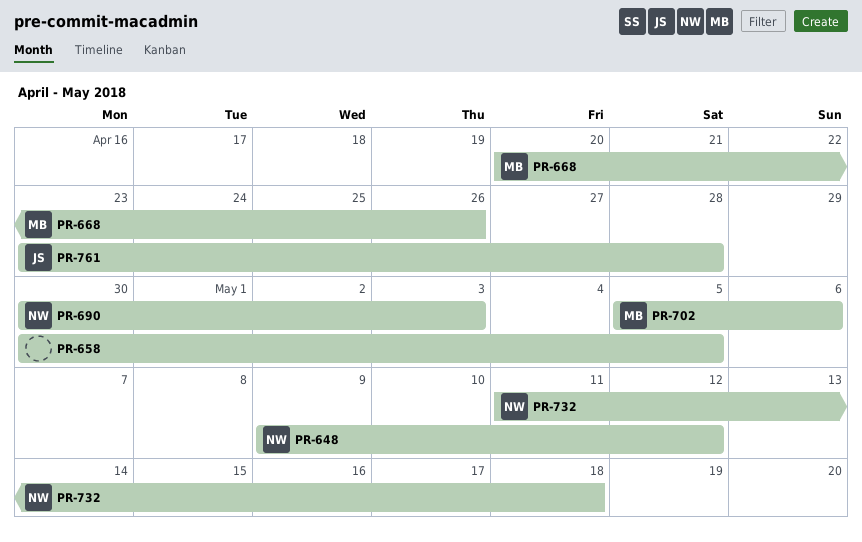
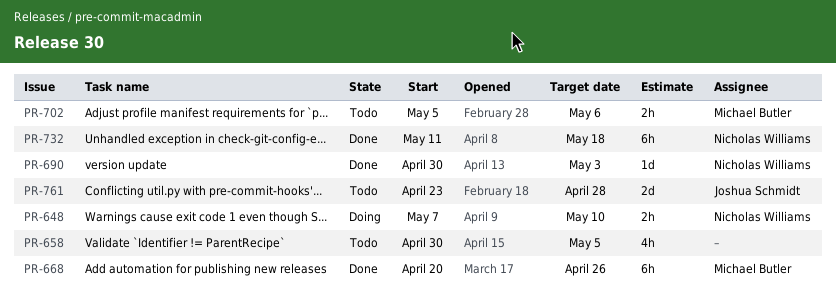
PR-648, start: May 9 -> May 7
PR-648, due: May 12 -> May 10

